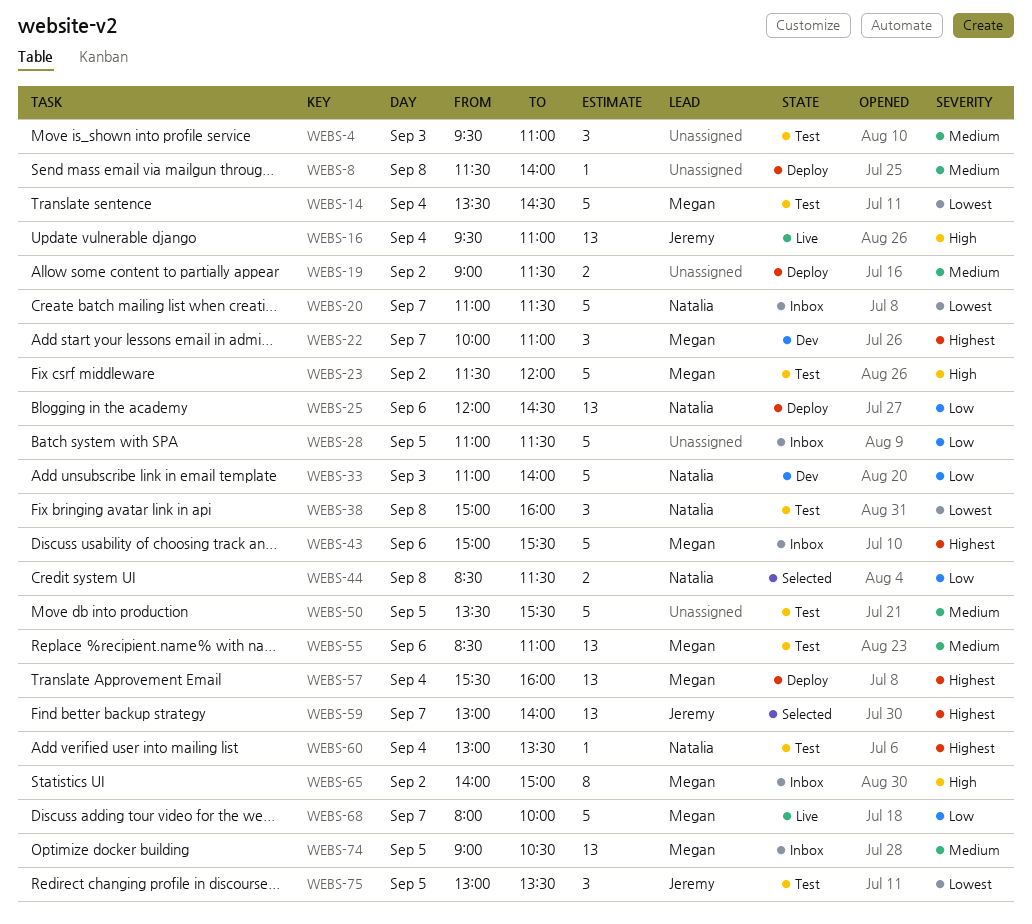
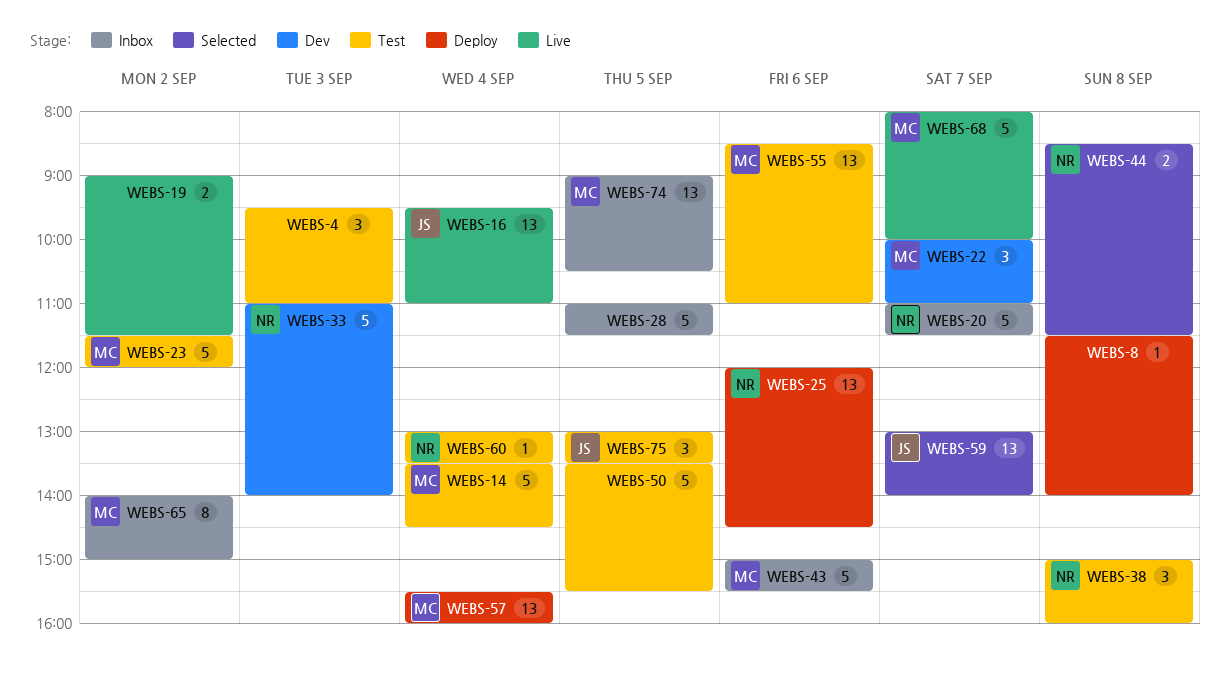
WEBS-19, status: Deploy -> Live

